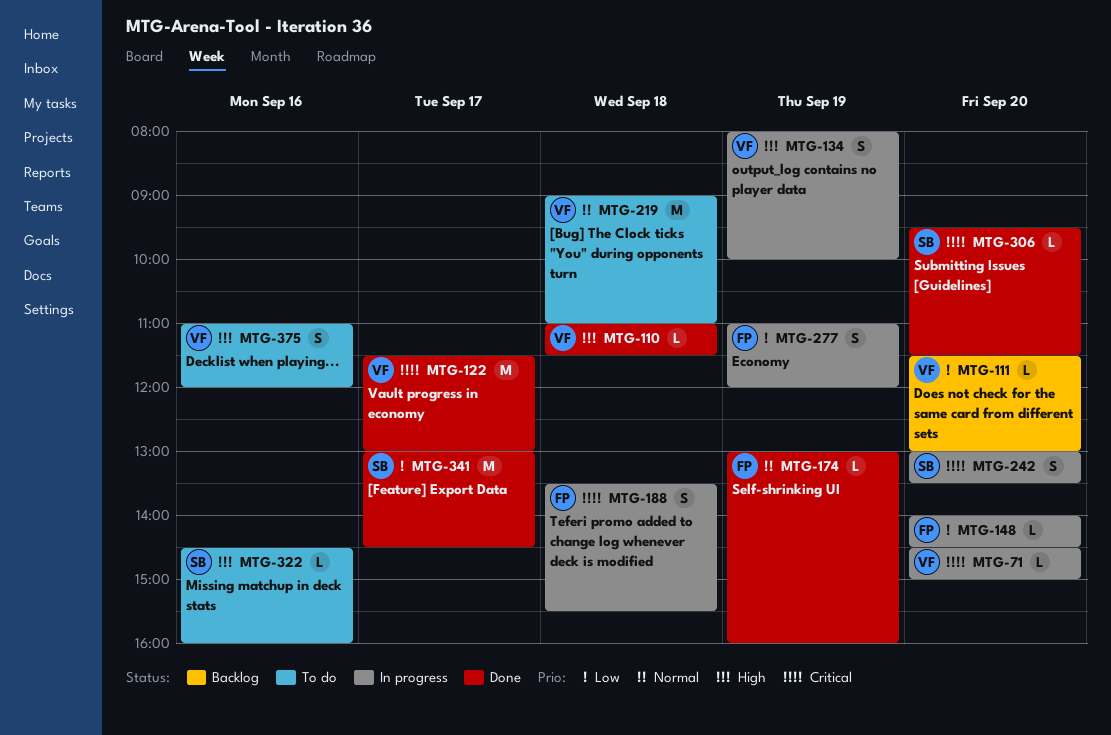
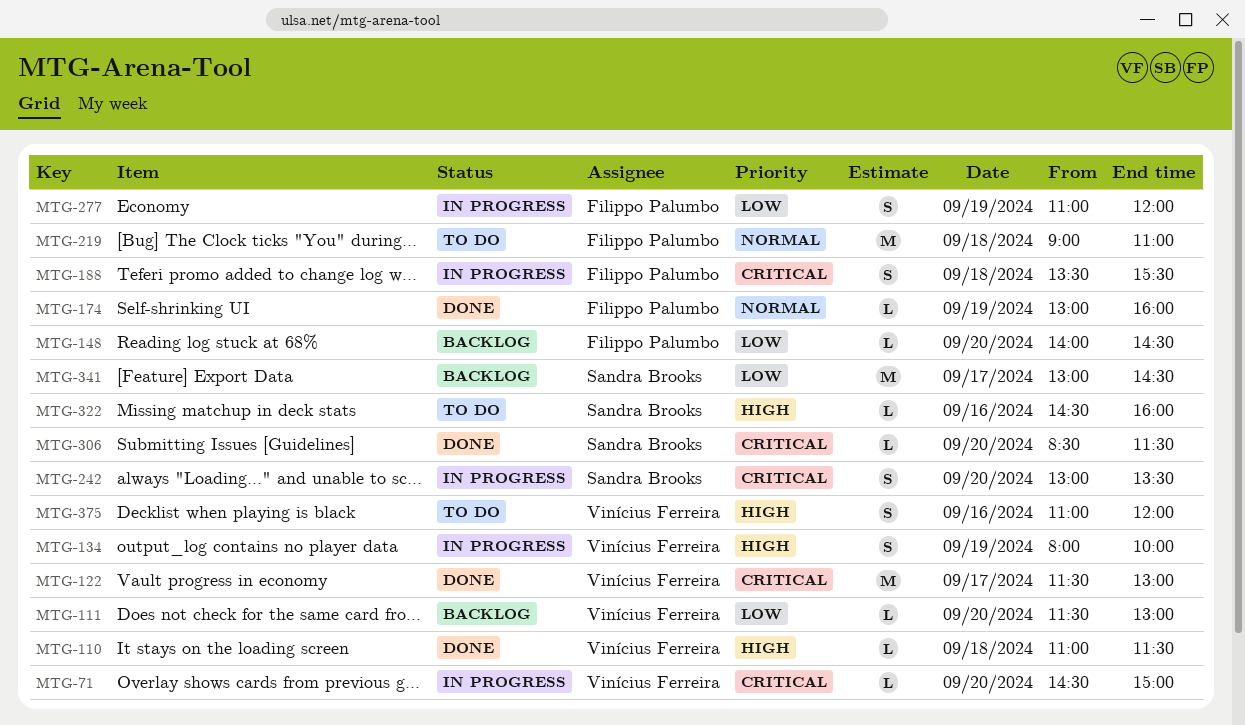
MTG-148, status: In progress -> Backlog
MTG-219, owner: Vinícius Ferreira -> Filippo Palumbo
MTG-306, begins: 09:30 -> 08:30
MTG-341, status: Done -> Backlog

